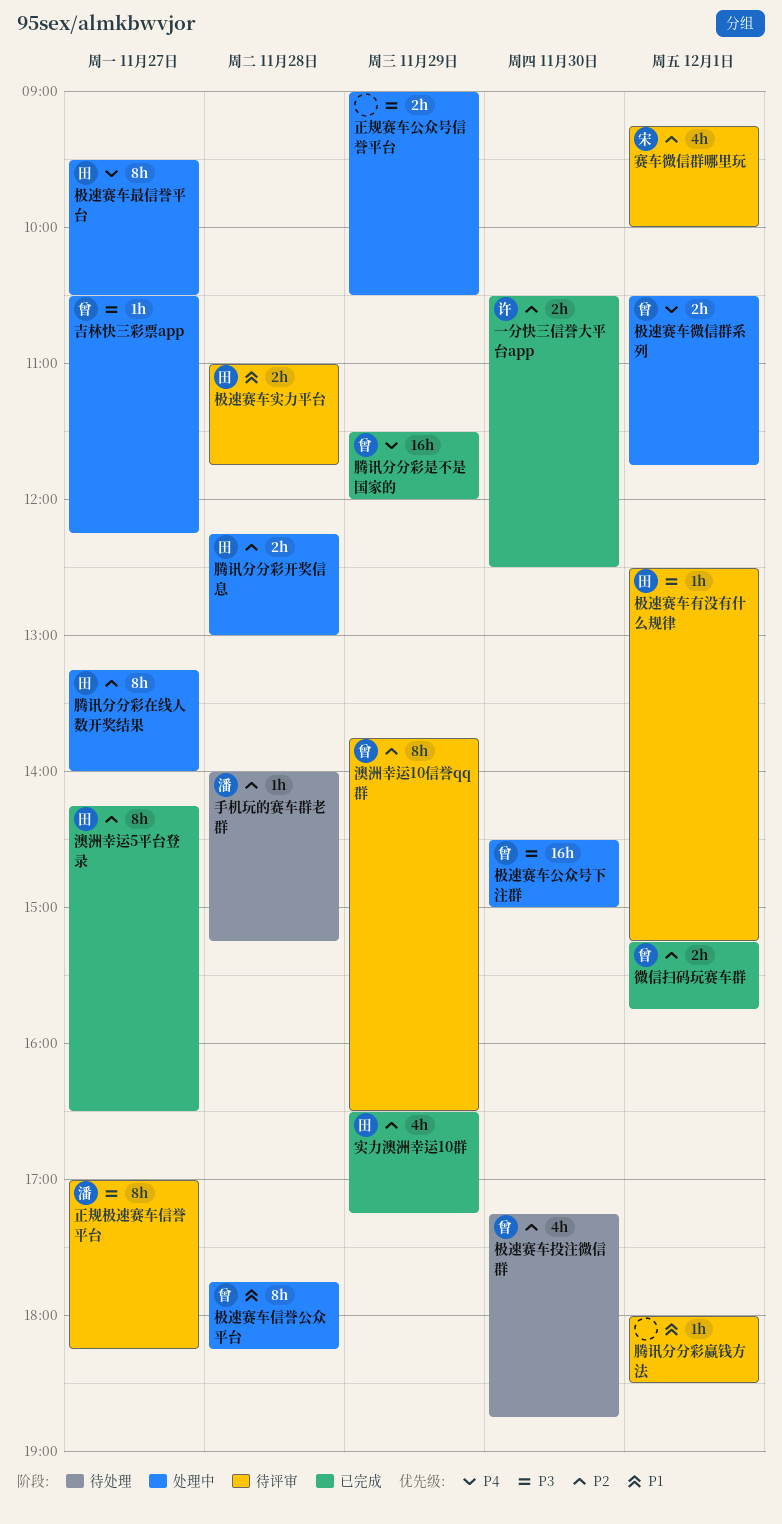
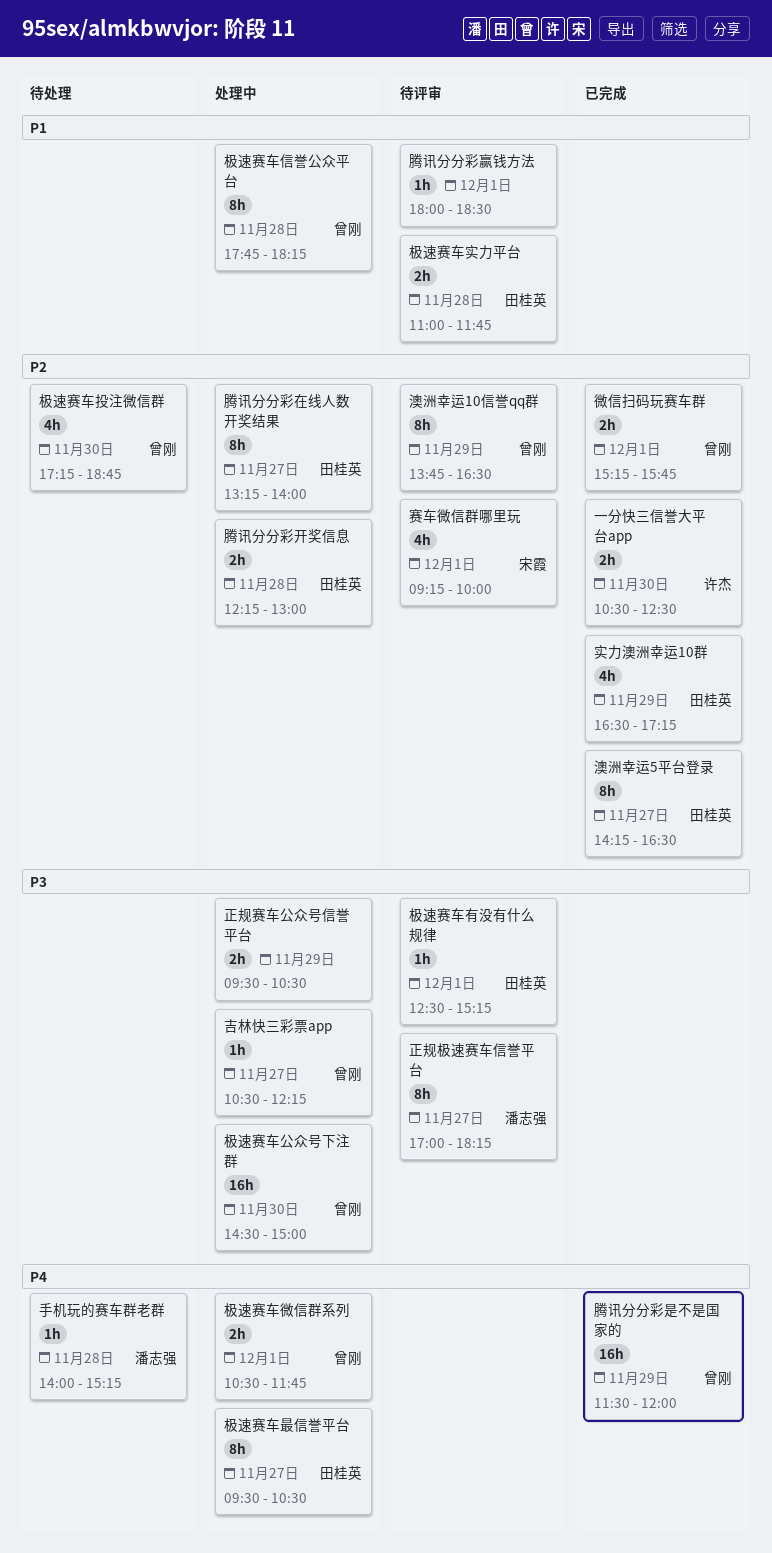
手机玩的赛车群老群, priority: P2 -> P4
正规赛车公众号信誉平台, begins: 09:00 -> 09:30

